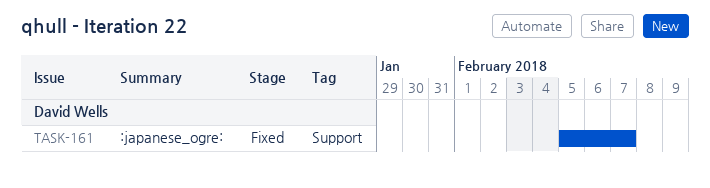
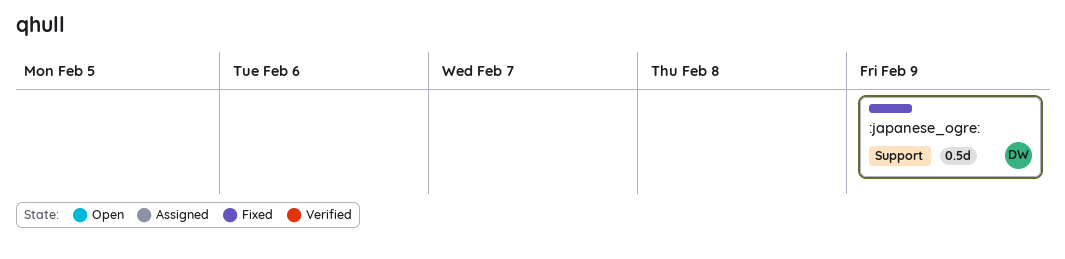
:japanese_ogre:, due: Feb 7 -> Feb 9

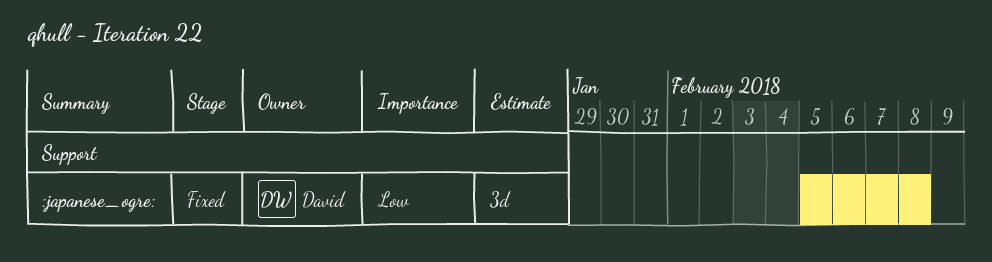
:japanese_ogre:, estimate: 0.5d -> 3d
:japanese_ogre:, due: Feb 9 -> Feb 8

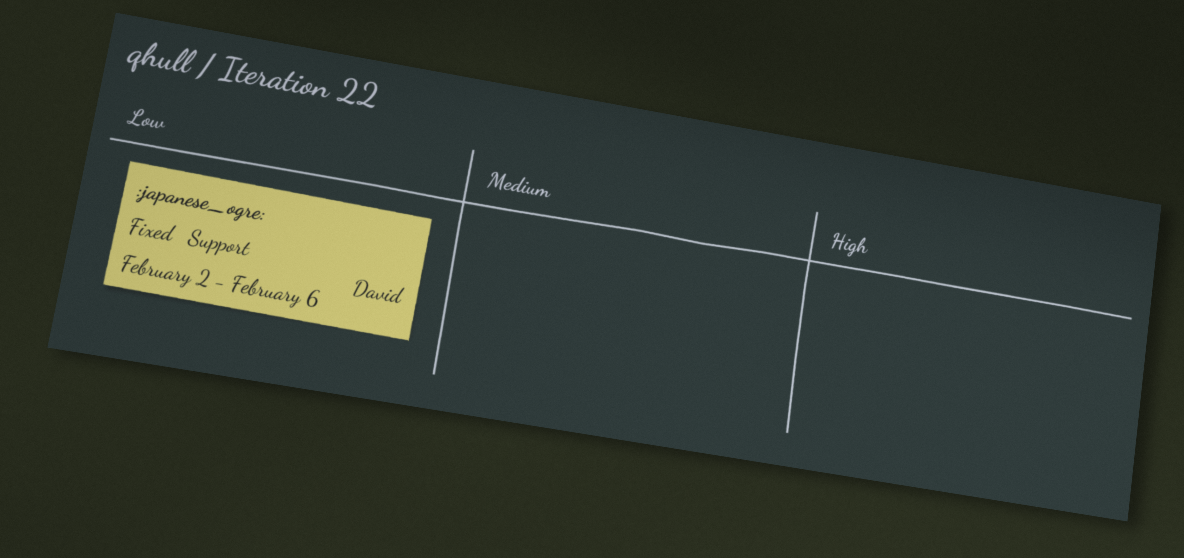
:japanese_ogre:, start: Feb 5 -> Feb 2
:japanese_ogre:, due: Feb 8 -> Feb 6

